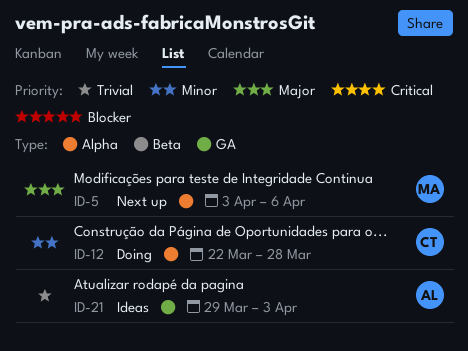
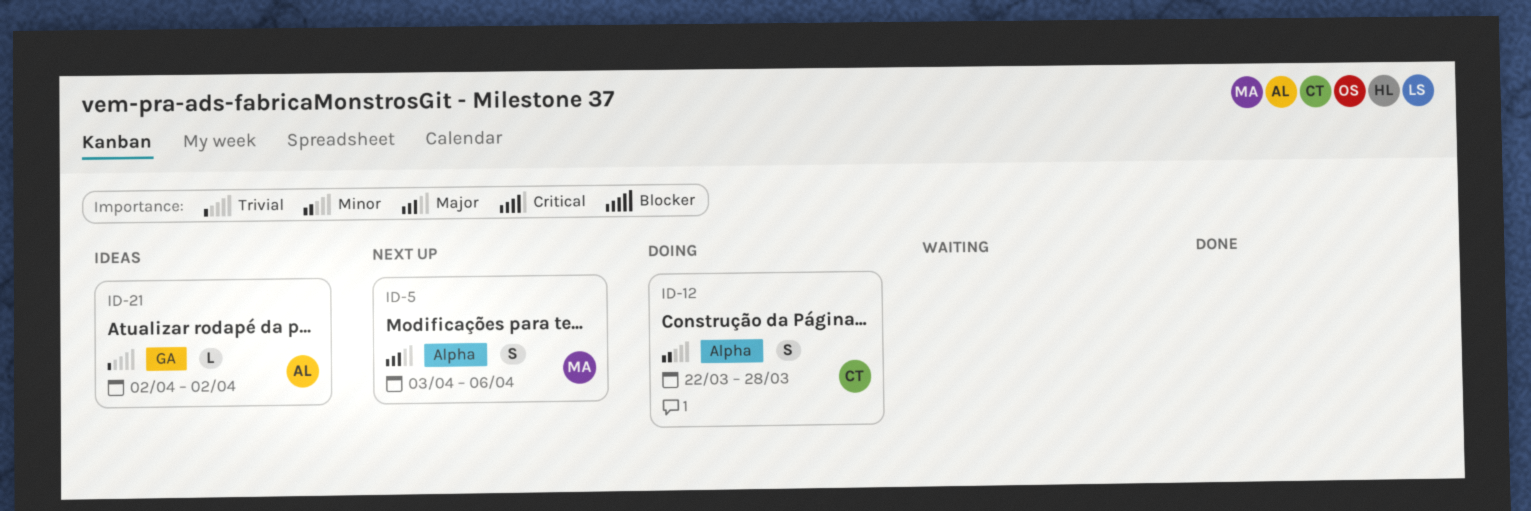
ID-21, start: Mar 29 -> Apr 2
ID-21, due: Apr 3 -> Apr 2

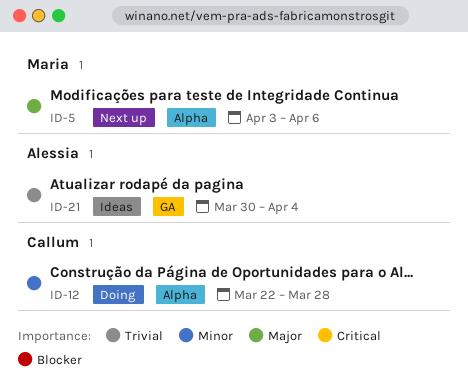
ID-21, start: Apr 2 -> Mar 30
ID-21, due: Apr 2 -> Apr 4

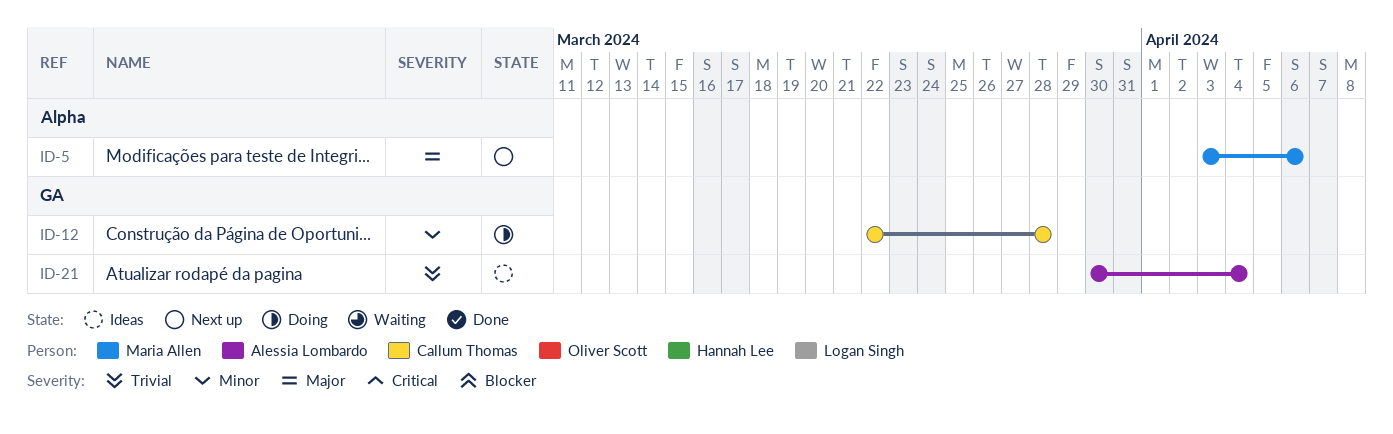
ID-12, label: Alpha -> GA

